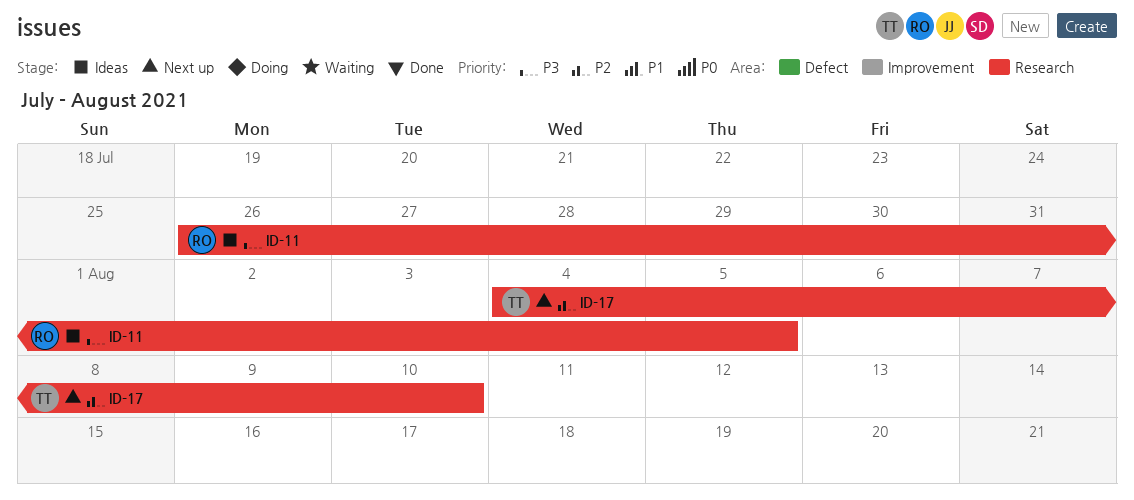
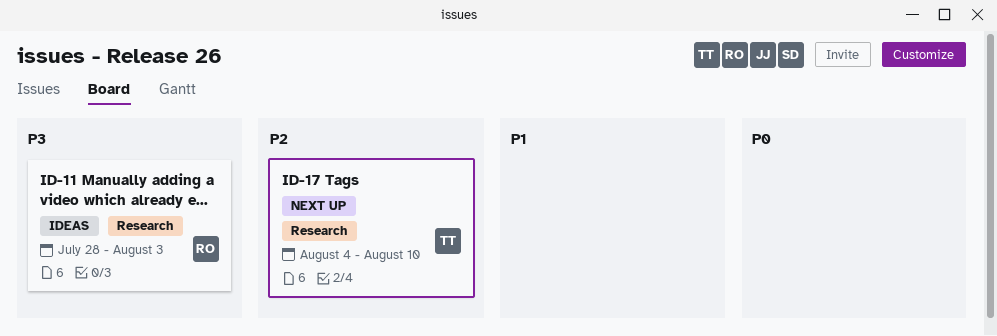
ID-11, start: Jul 26 -> Jul 28
ID-11, due: Aug 5 -> Aug 3

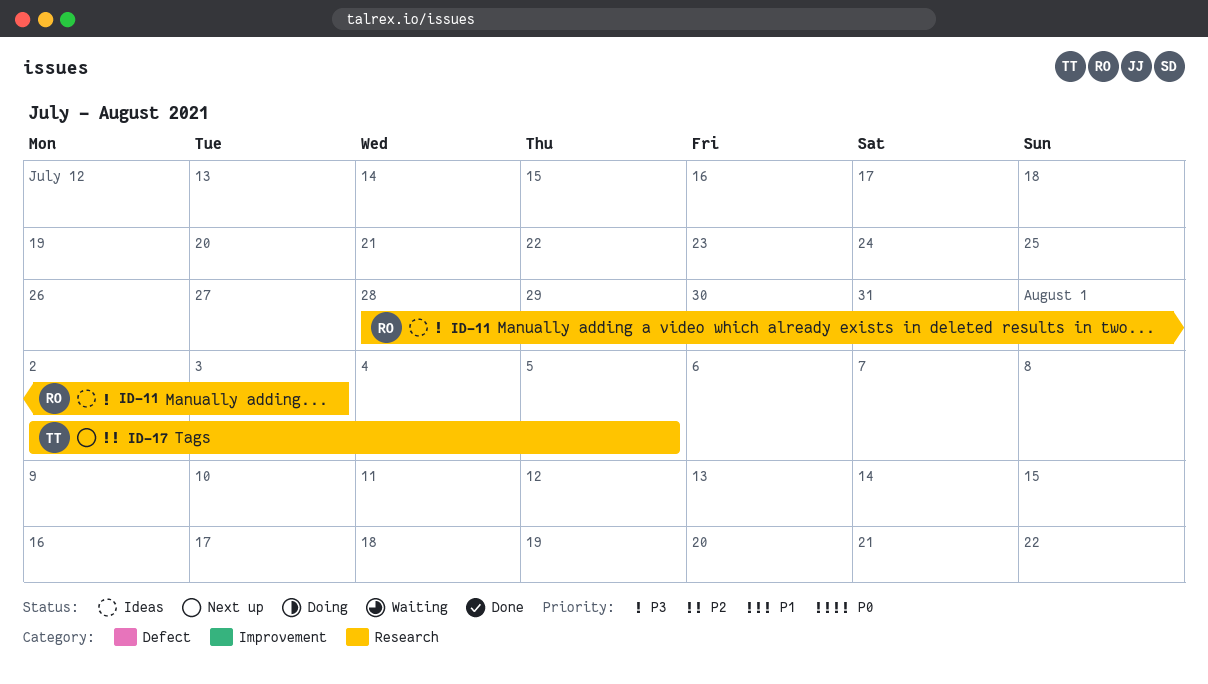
ID-17, start: Aug 4 -> Aug 2
ID-17, due: Aug 10 -> Aug 5

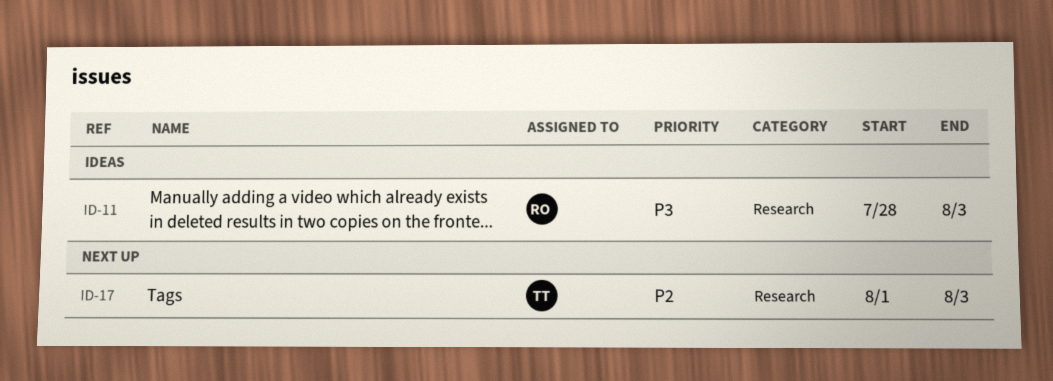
ID-17, start: Aug 2 -> Aug 1
ID-17, due: Aug 5 -> Aug 3

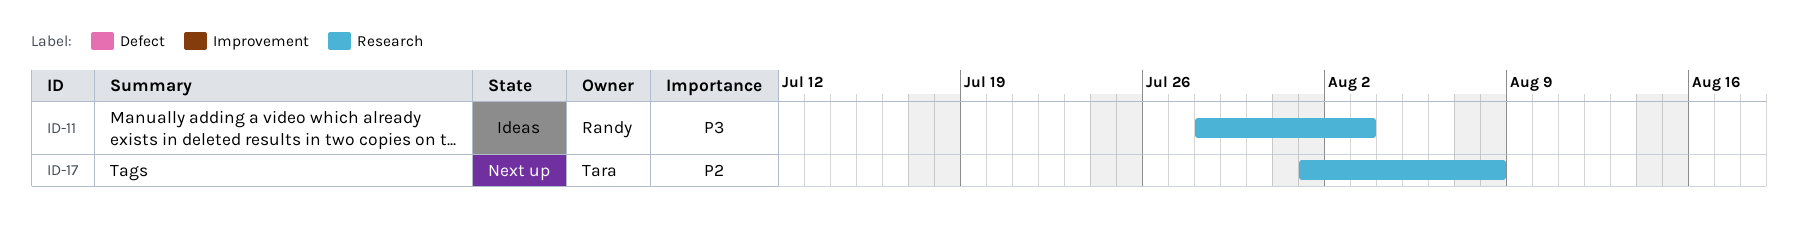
ID-17, due: Aug 3 -> Aug 8

